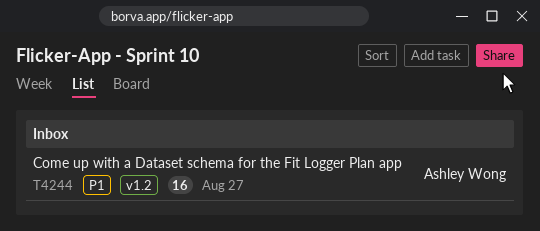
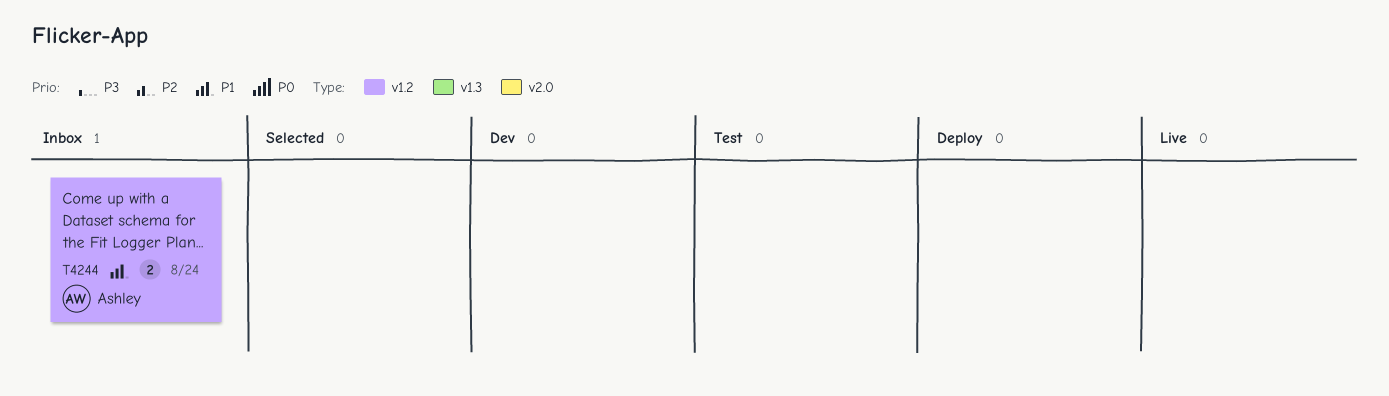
T4244, estimate: 16 -> 2
T4244, due: Aug 27 -> Aug 24

